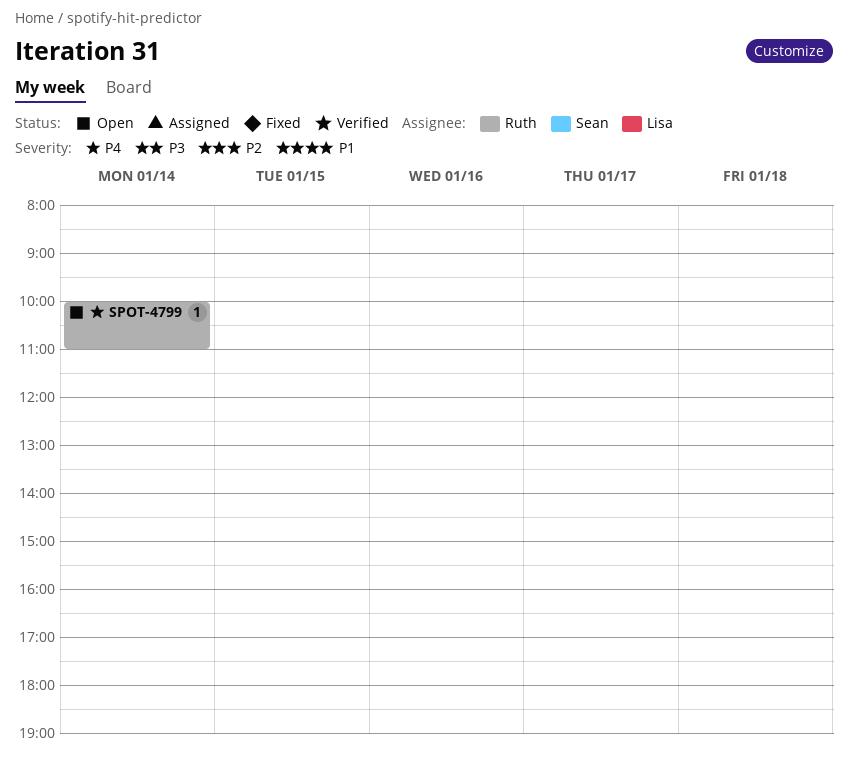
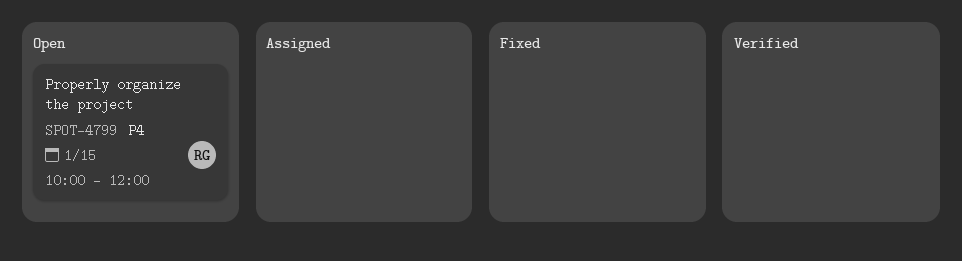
SPOT-4799, day: Jan 14 -> Jan 15
SPOT-4799, ends: 11:00 -> 12:00

